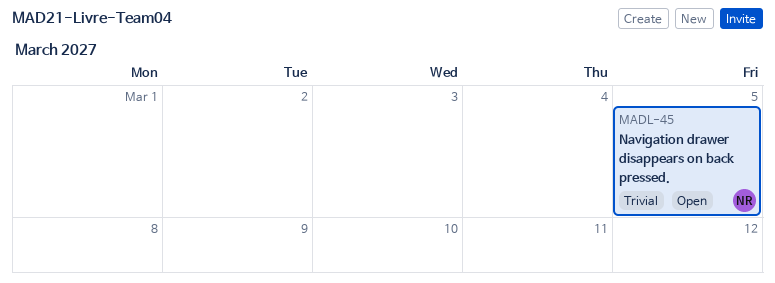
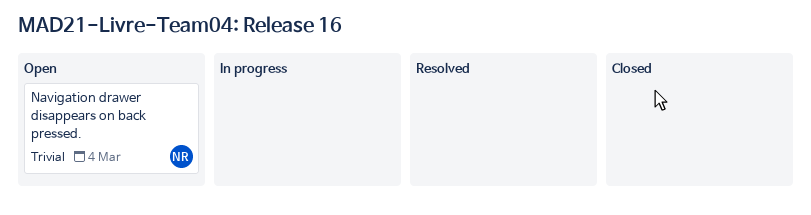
Navigation drawer disappears on back pressed., due: Mar 5 -> Mar 4

